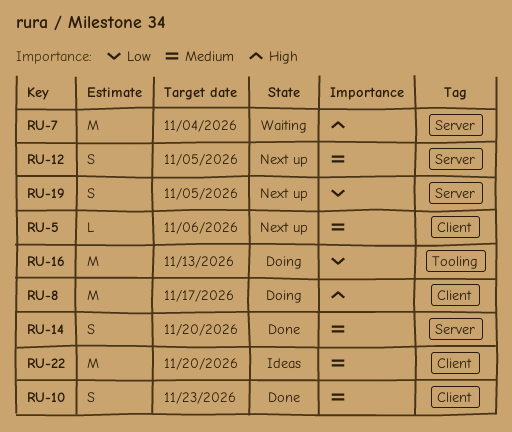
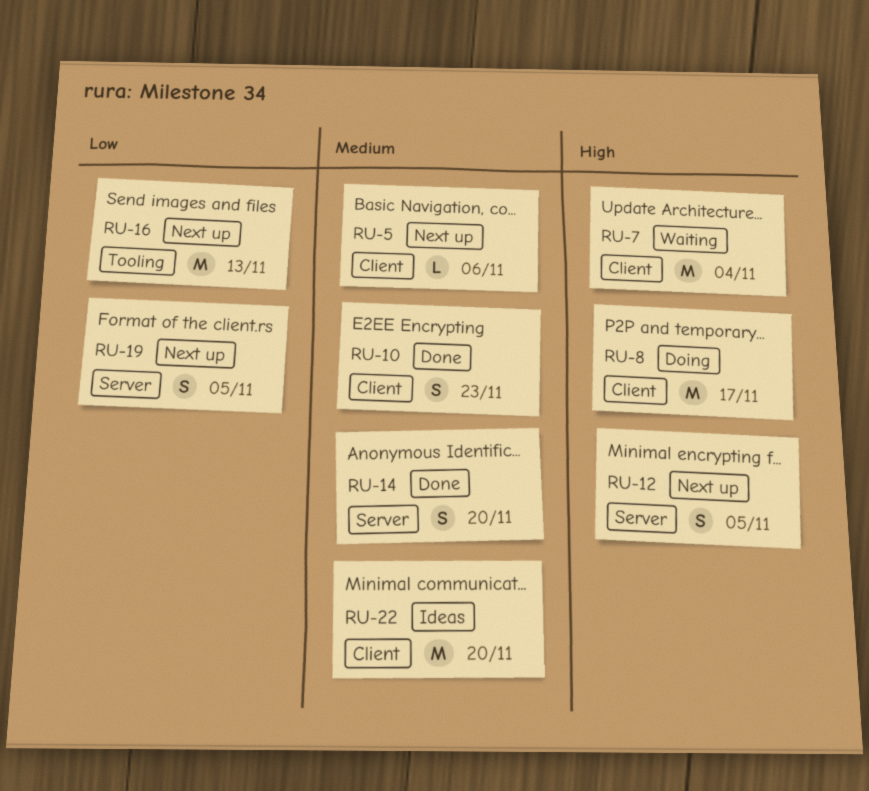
RU-7, label: Server -> Client
RU-12, priority: Medium -> High
RU-16, status: Doing -> Next up

